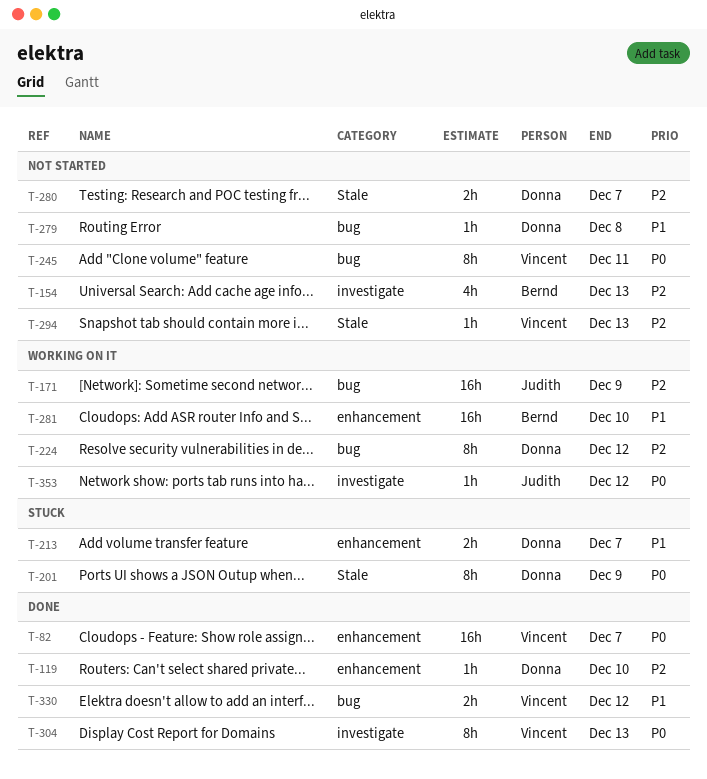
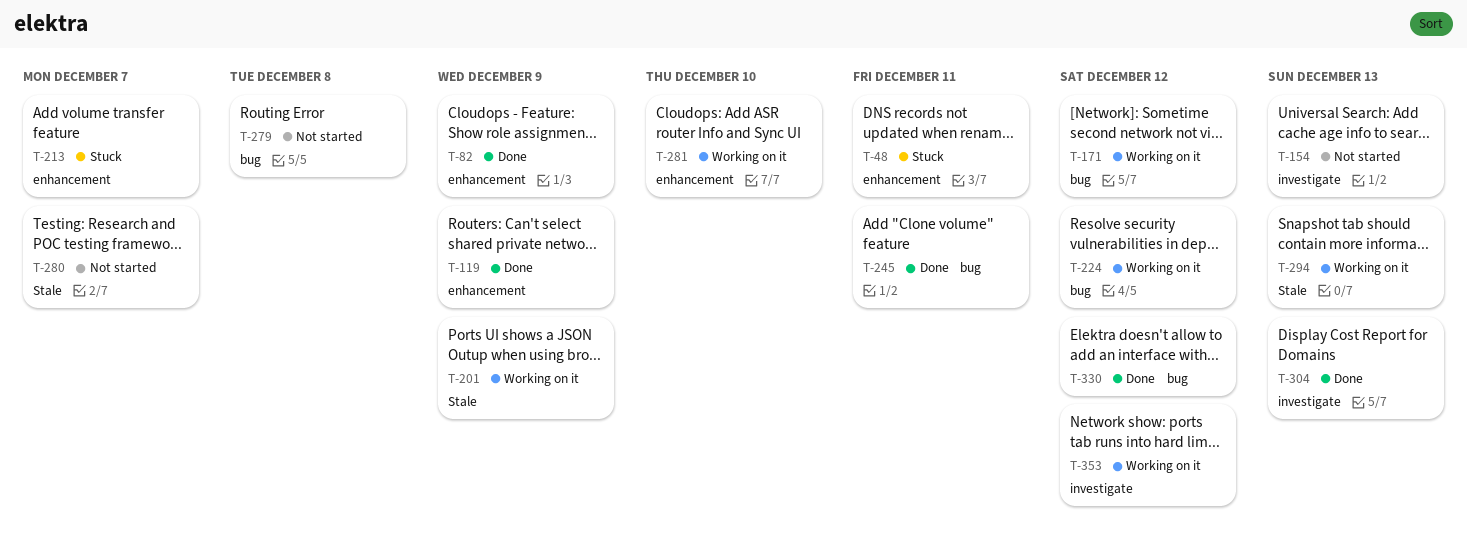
T-48: none -> present
T-82, due: Dec 7 -> Dec 9
T-119, due: Dec 10 -> Dec 9
T-171, due: Dec 9 -> Dec 12
T-201, status: Stuck -> Working on it
T-245, status: Not started -> Done
T-294, status: Not started -> Working on it

